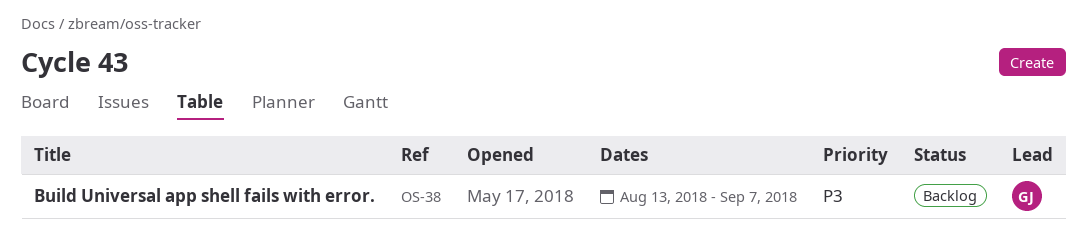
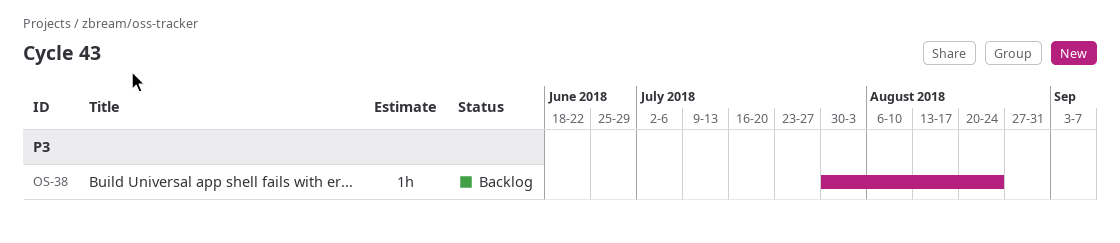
OS-38, start: Aug 13 -> Jul 30
OS-38, due: Sep 7 -> Aug 24

